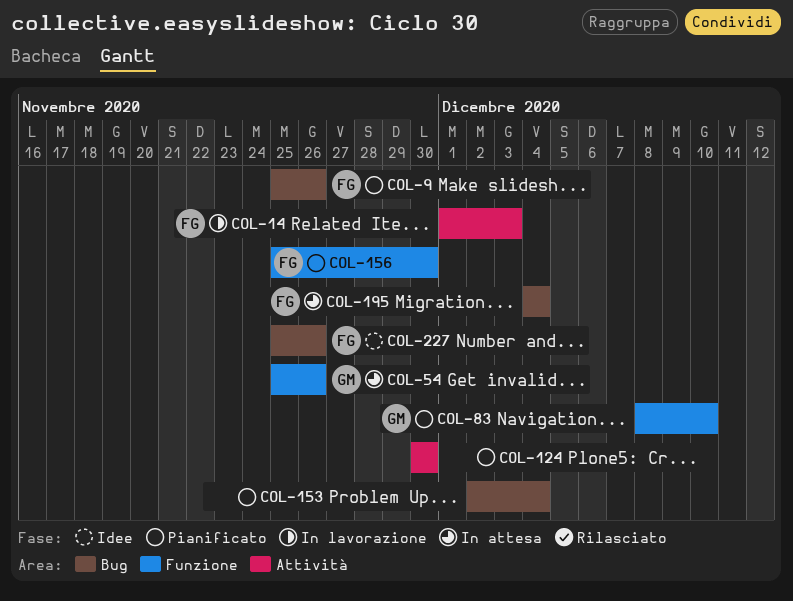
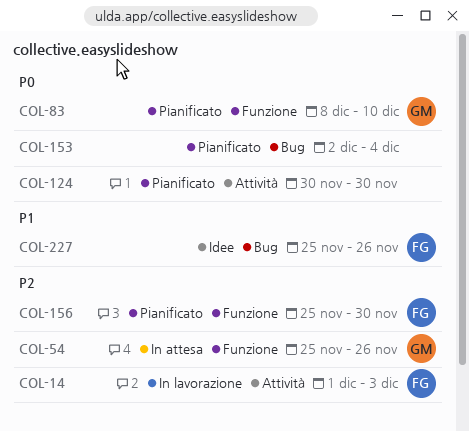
COL-9: present -> none
COL-195: present -> none

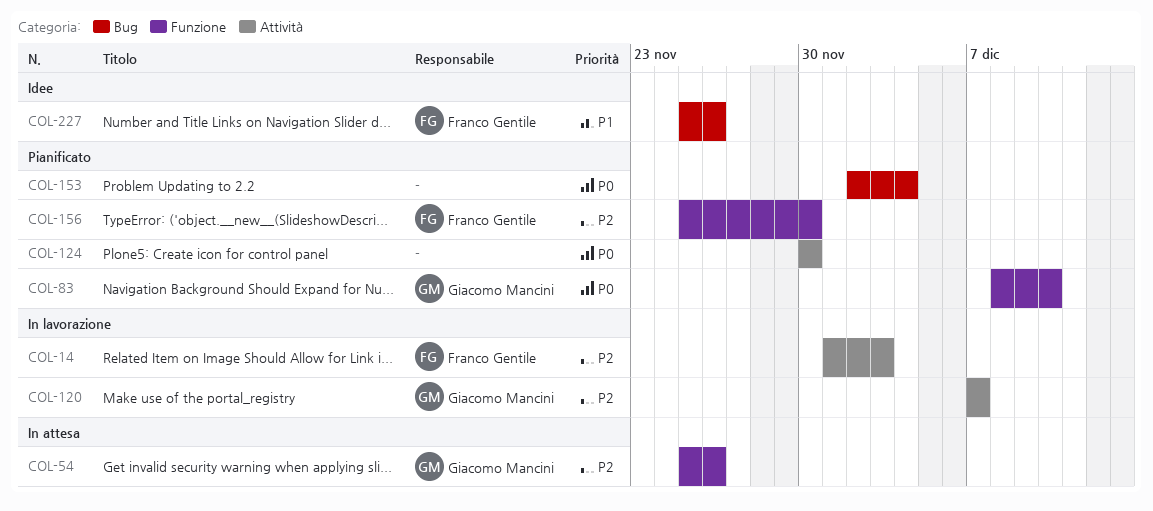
COL-120: none -> present

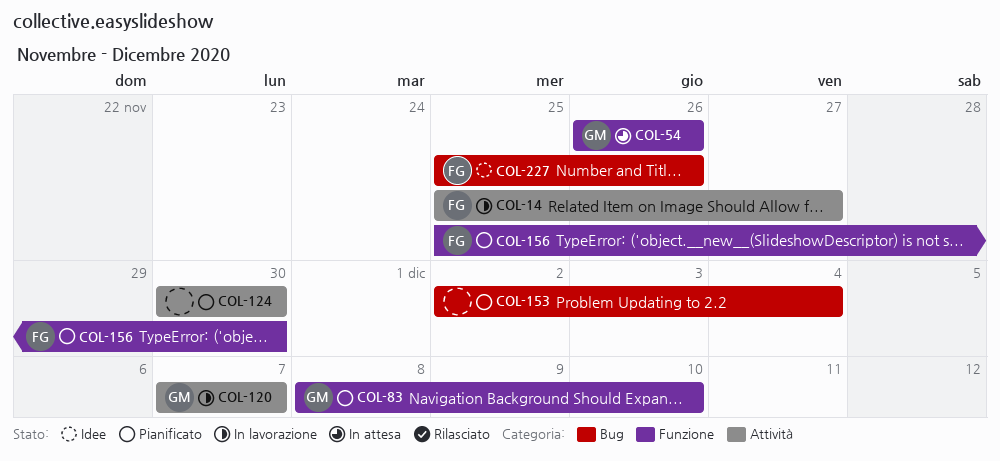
COL-14, start: Dec 1 -> Nov 25
COL-14, due: Dec 3 -> Nov 27
COL-54, start: Nov 25 -> Nov 26

